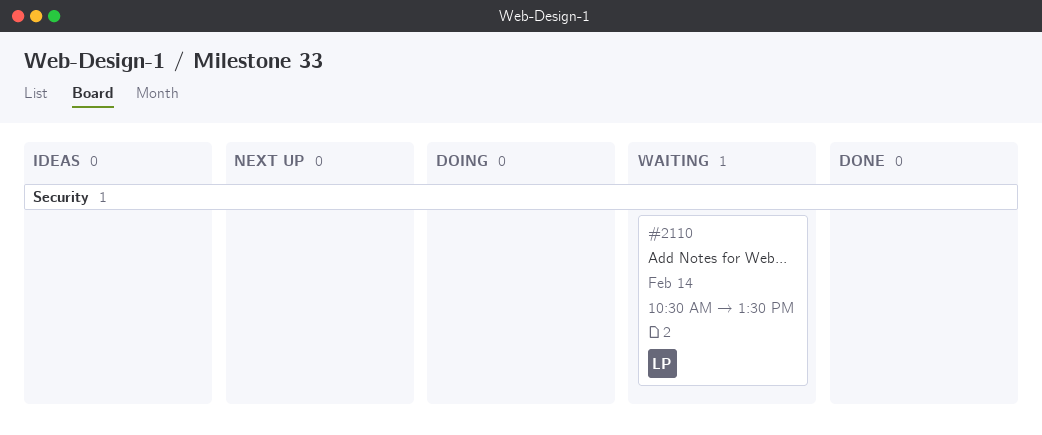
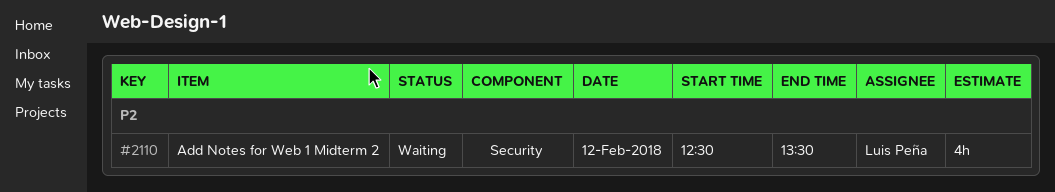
#2110, day: Feb 14 -> Feb 12
#2110, begins: 10:30 -> 12:30

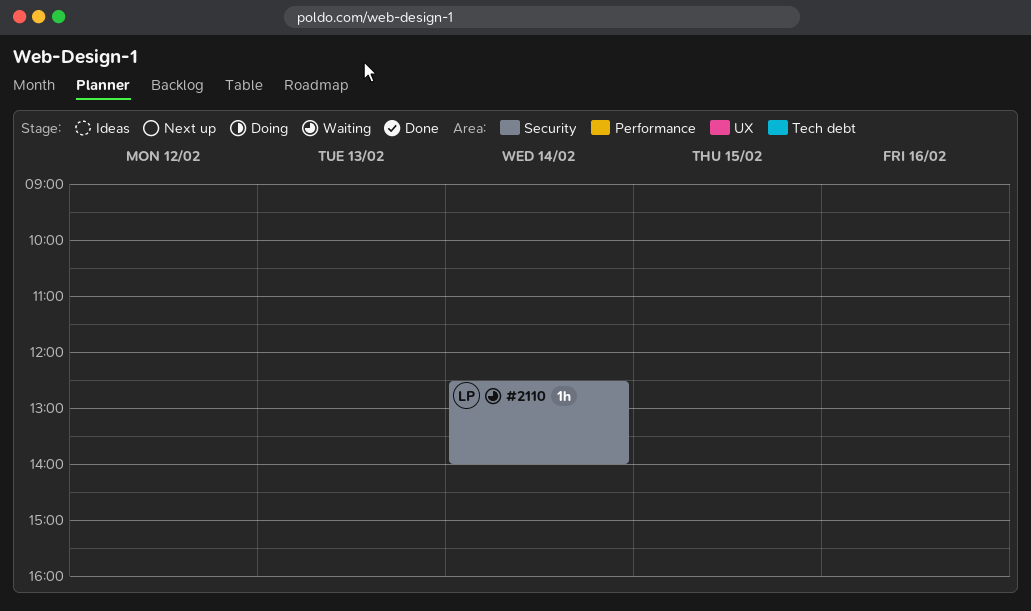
#2110, estimate: 4h -> 1h
#2110, day: Feb 12 -> Feb 14
#2110, ends: 13:30 -> 14:00

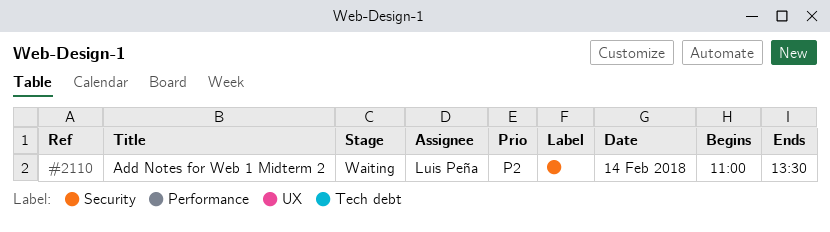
#2110, begins: 12:30 -> 11:00
#2110, ends: 14:00 -> 13:30

